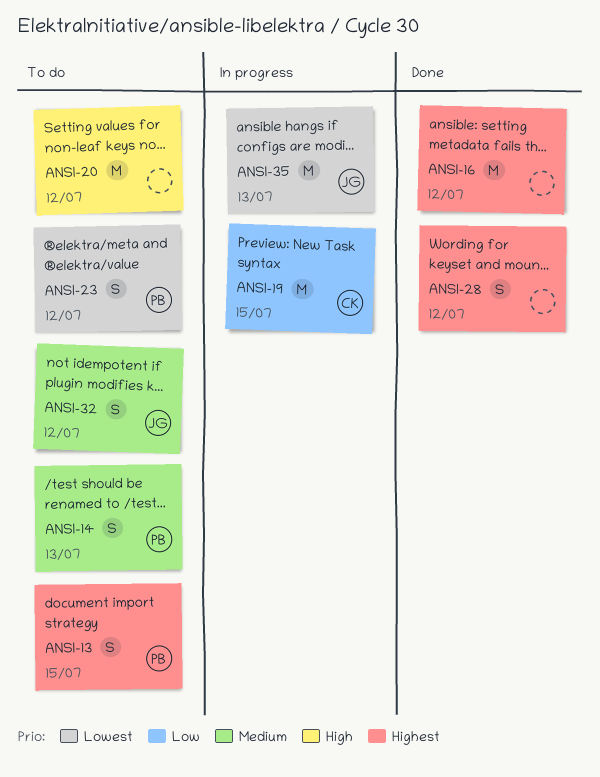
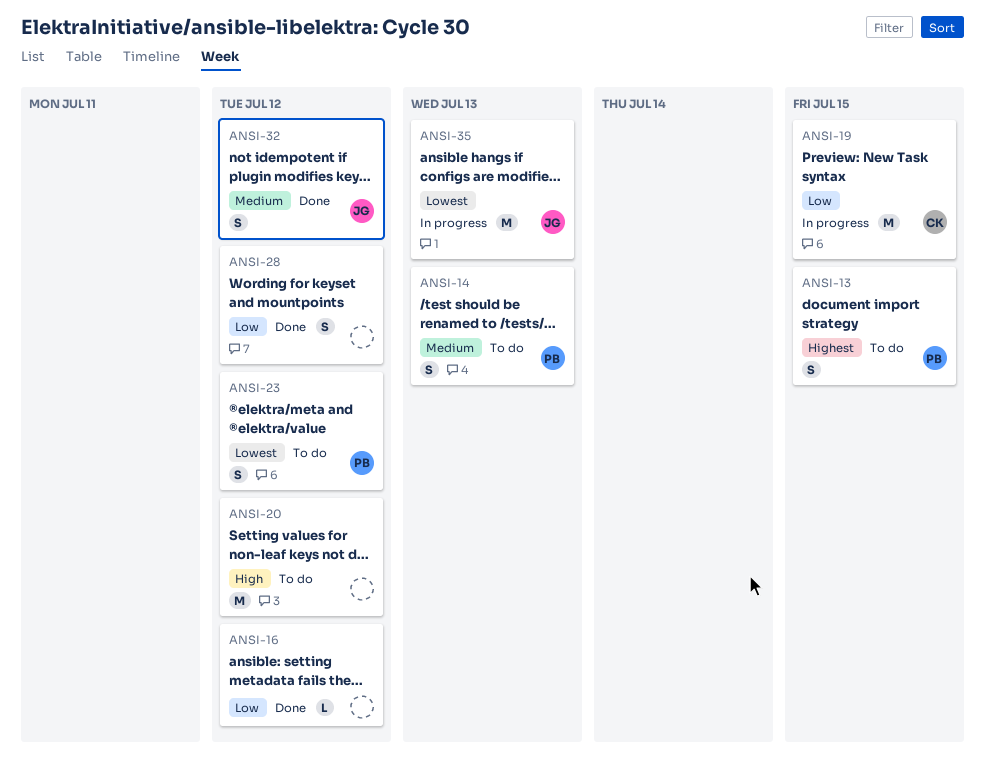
ANSI-16, priority: Highest -> Low
ANSI-16, estimate: M -> L
ANSI-28, priority: Highest -> Low
ANSI-32, status: To do -> Done

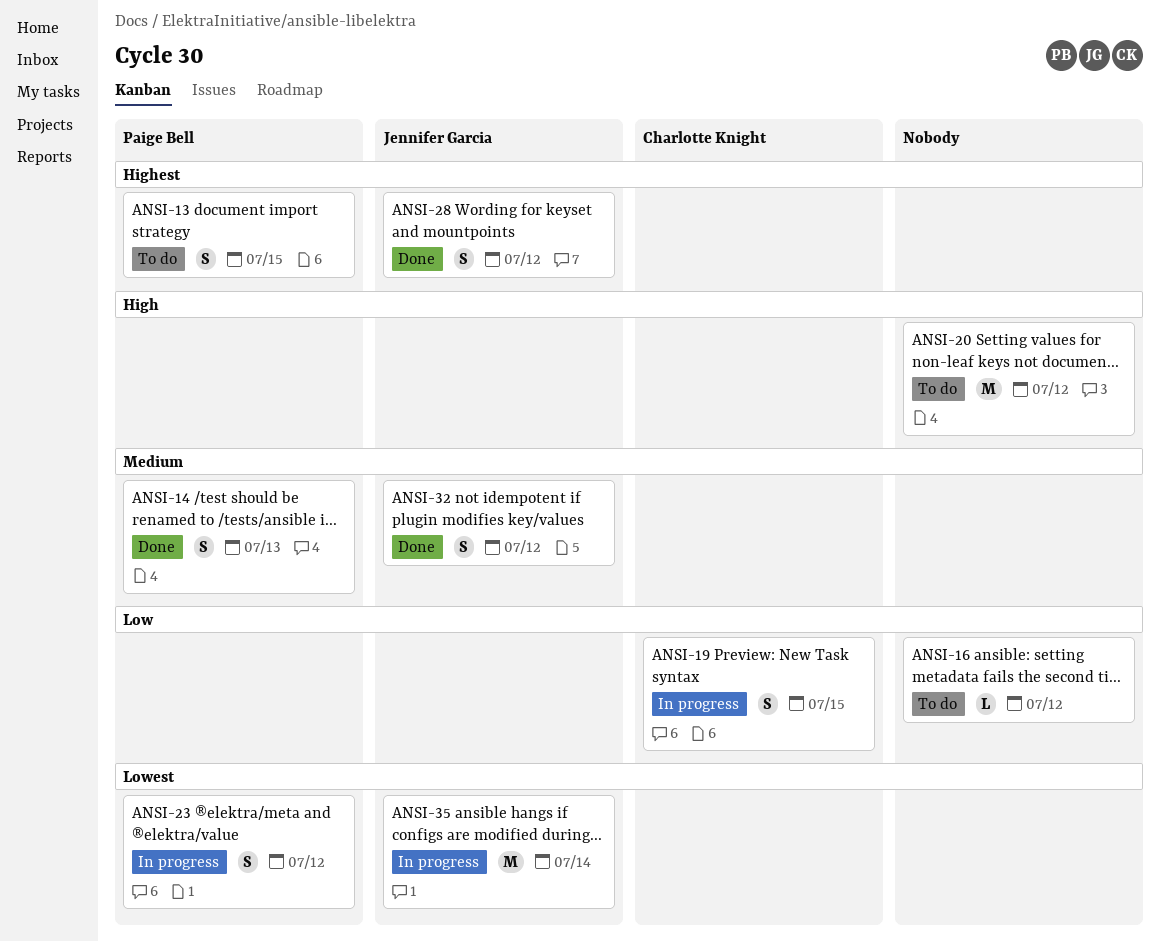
ANSI-14, status: To do -> Done
ANSI-16, status: Done -> To do
ANSI-19, estimate: M -> S
ANSI-23, status: To do -> In progress
ANSI-28, owner: none -> Jennifer Garcia
ANSI-28, priority: Low -> Highest
ANSI-35, due: Jul 13 -> Jul 14

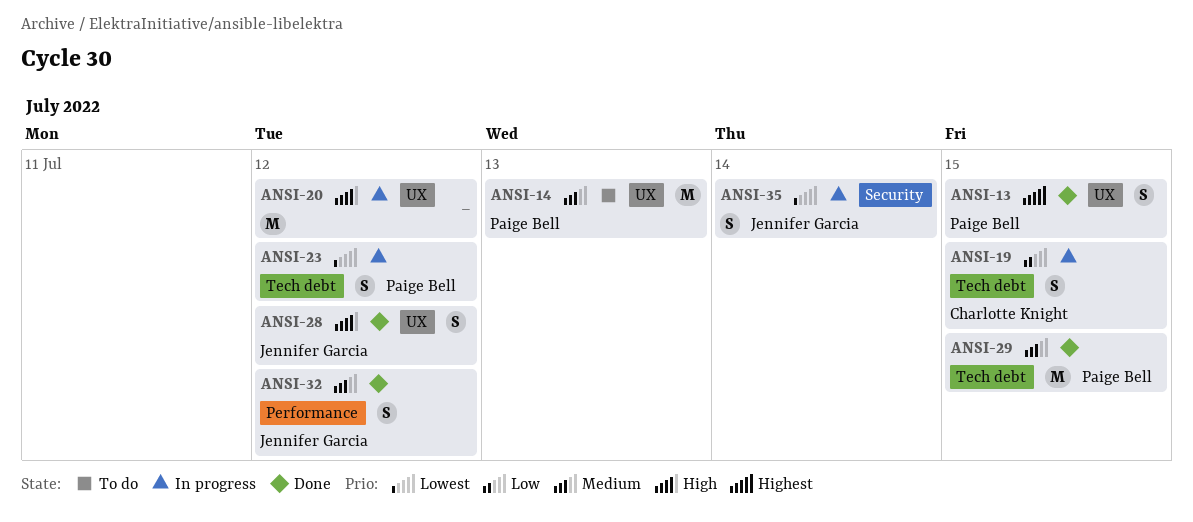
ANSI-13, status: To do -> Done
ANSI-14, status: Done -> To do
ANSI-14, estimate: S -> M
ANSI-16: present -> none
ANSI-20, status: To do -> In progress
ANSI-28, priority: Highest -> High
ANSI-29: none -> present
ANSI-35, estimate: M -> S

